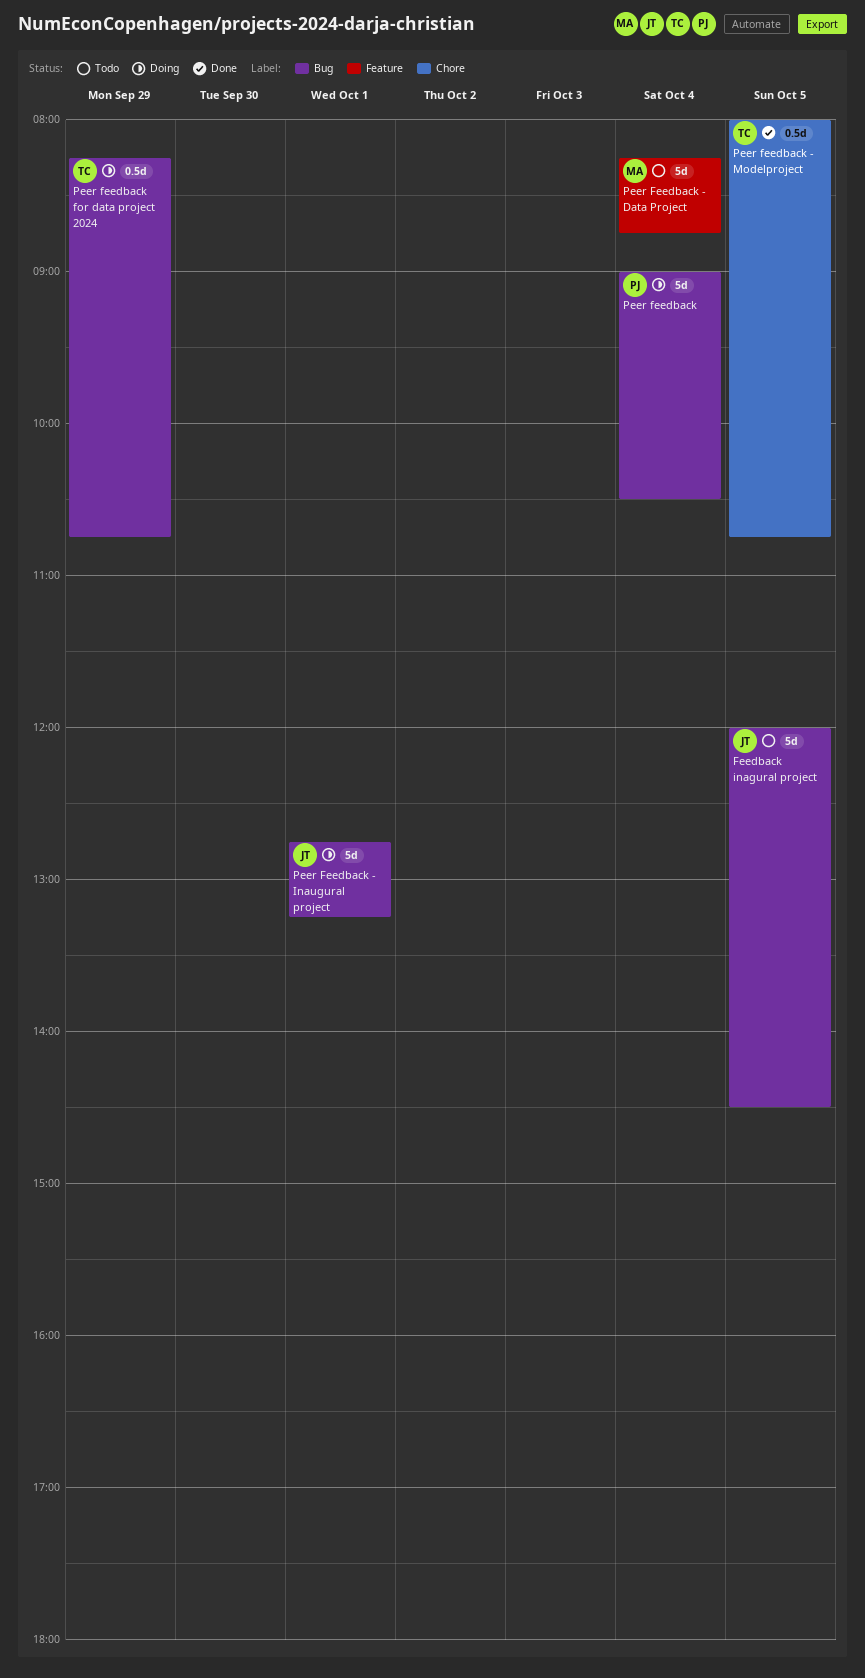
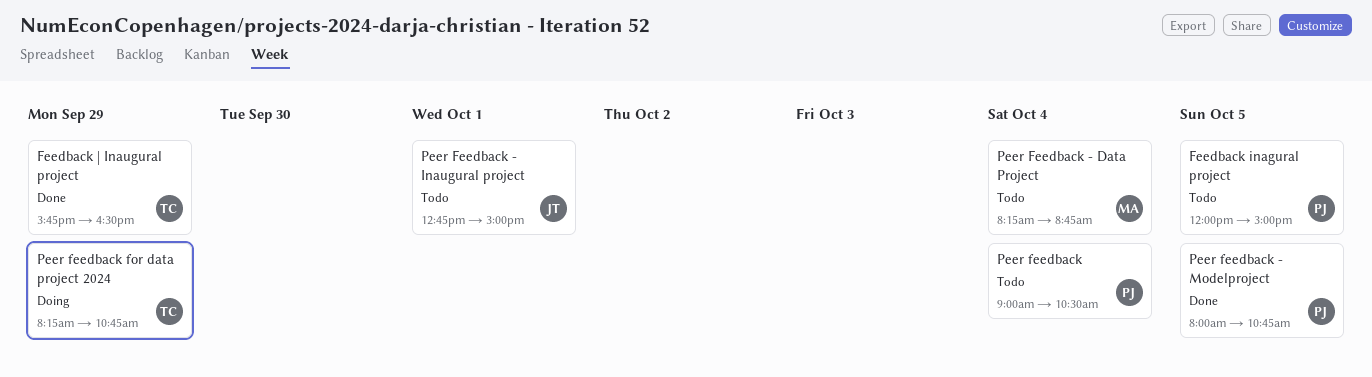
Feedback inagural project, owner: JT -> PJ
Feedback inagural project, ends: 14:30 -> 15:00
Feedback | Inaugural project: none -> present
Peer feedback, status: Doing -> Todo
Peer Feedback - Inaugural project, status: Doing -> Todo
Peer Feedback - Inaugural project, ends: 13:15 -> 15:00
Peer feedback - Modelproject, owner: TC -> PJ

